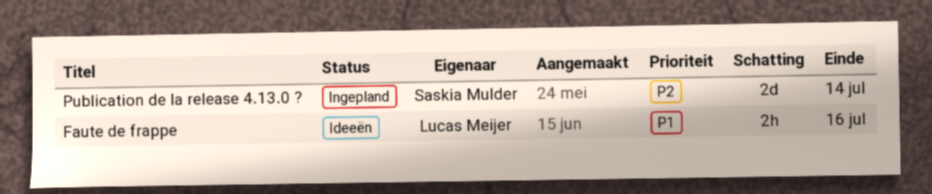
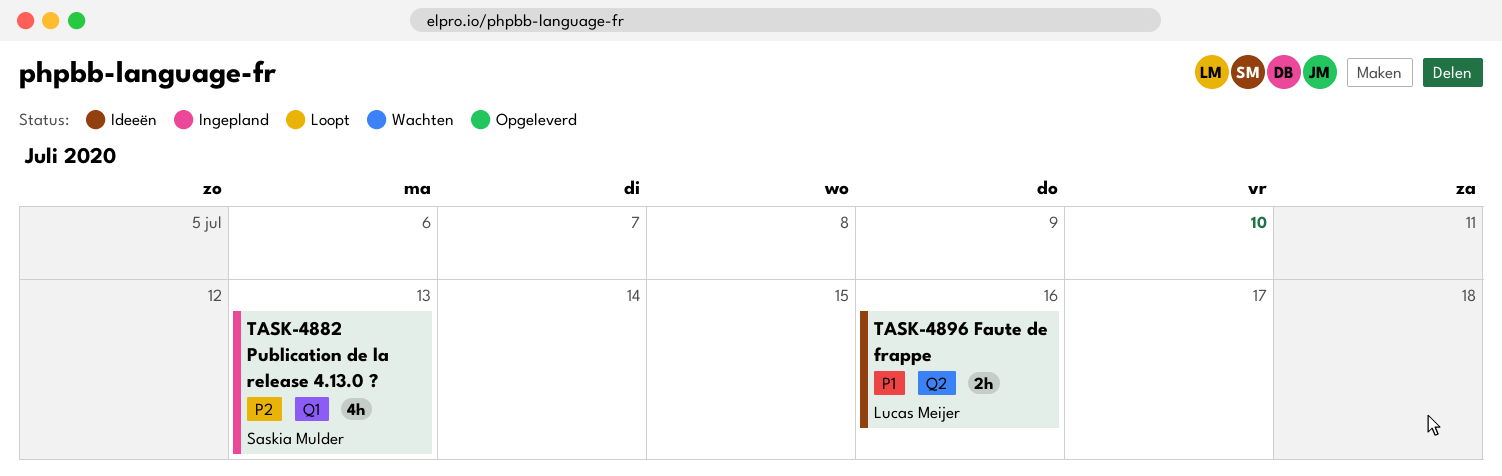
Publication de la release 4.13.0 ?, estimate: 2d -> 4h
Publication de la release 4.13.0 ?, due: Jul 14 -> Jul 13

